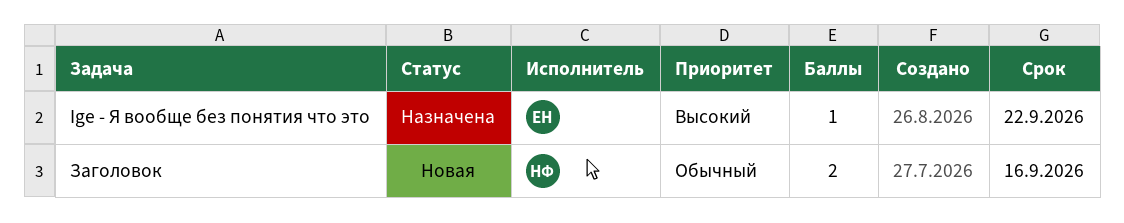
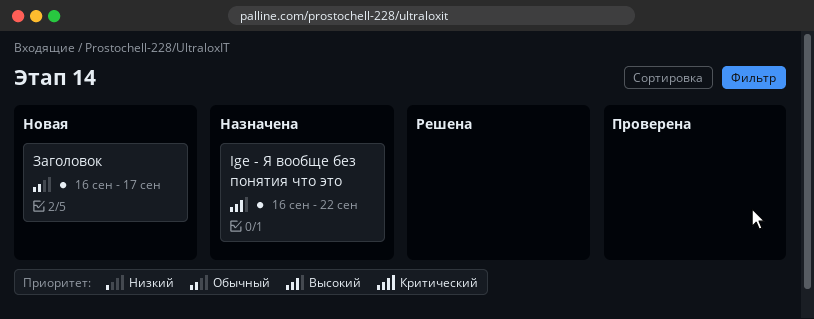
Заголовок, estimate: 2 -> 1
Заголовок, due: Sep 16 -> Sep 17

